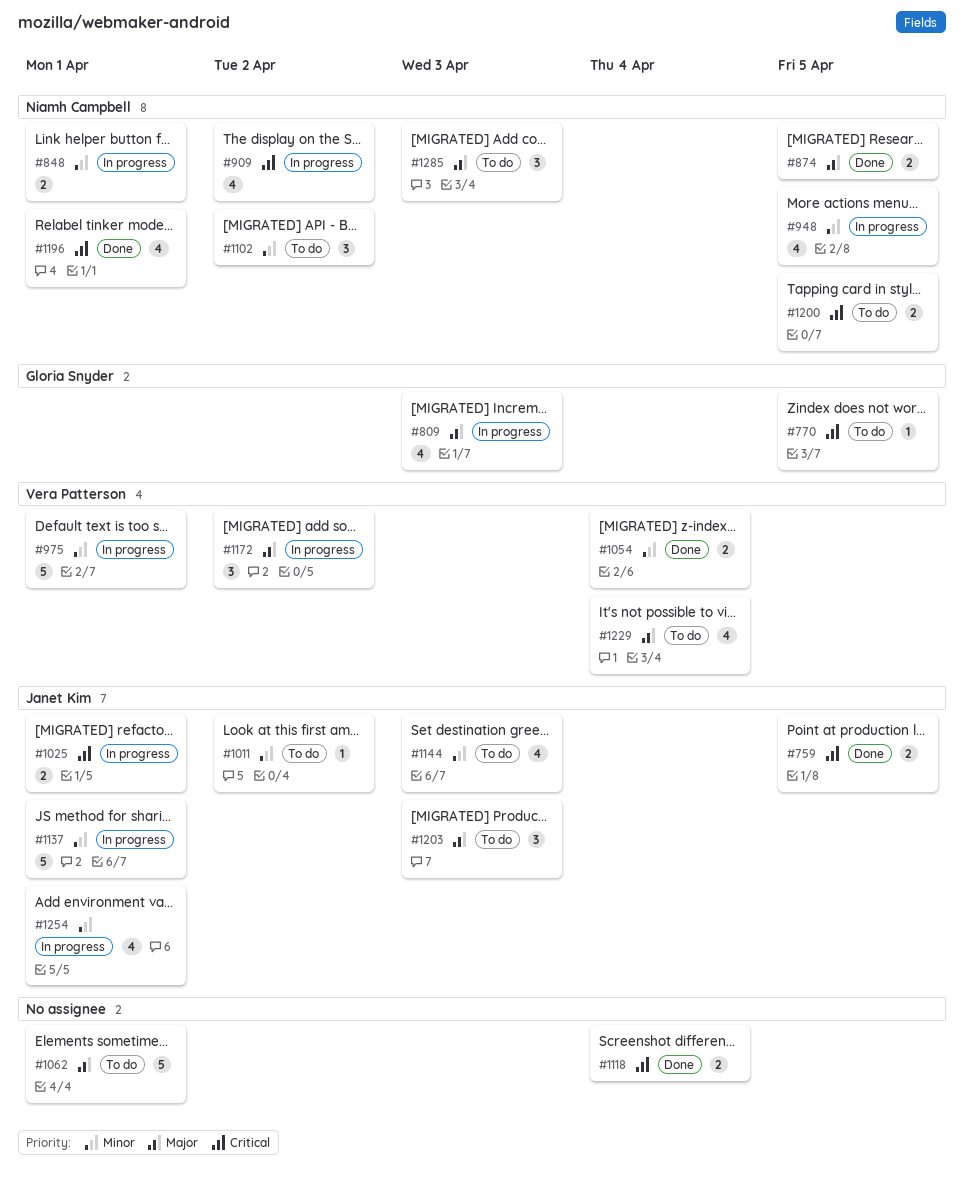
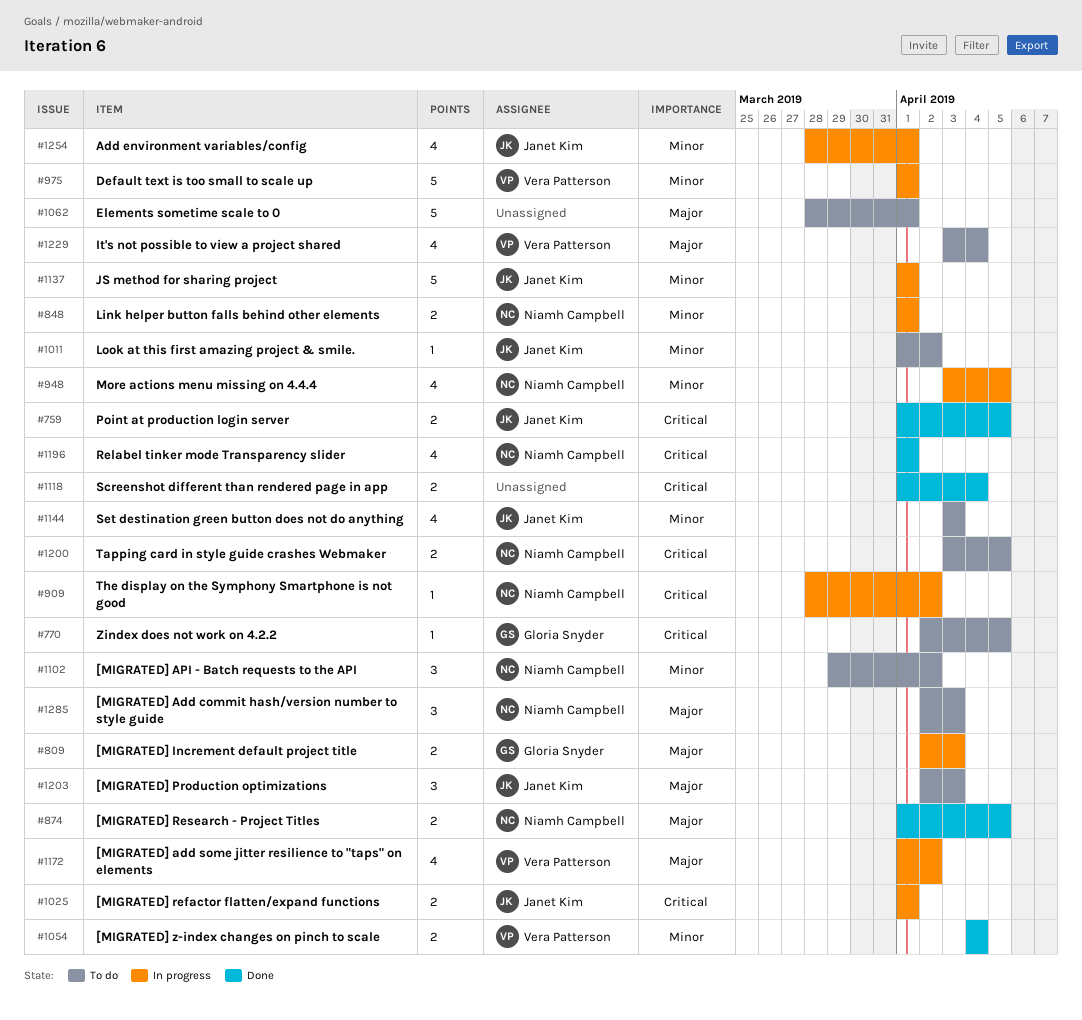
#809, estimate: 4 -> 2
#909, estimate: 4 -> 1
#1172, estimate: 3 -> 4

